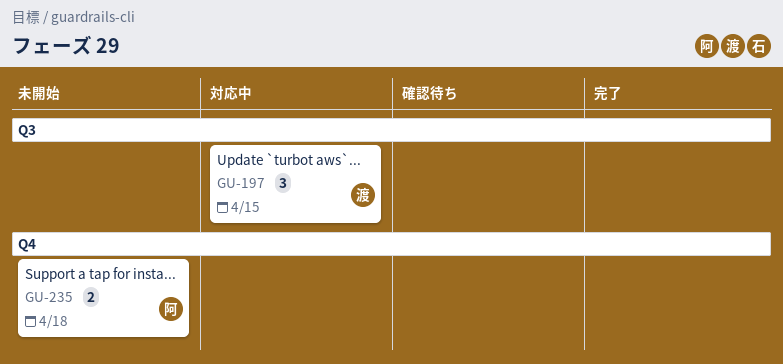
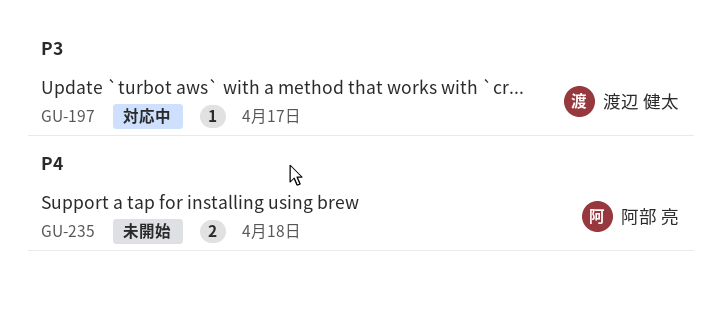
GU-197, estimate: 3 -> 1
GU-197, due: Apr 15 -> Apr 17

